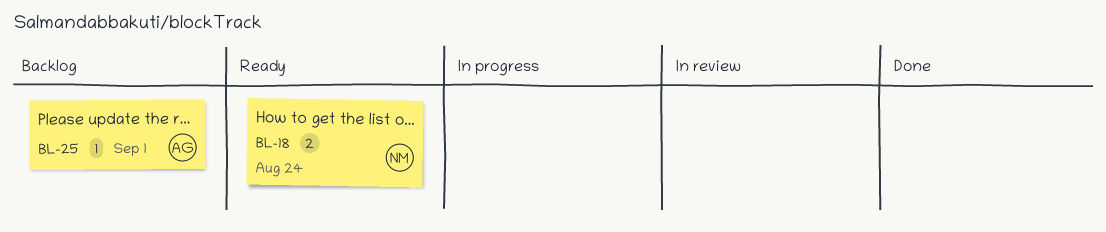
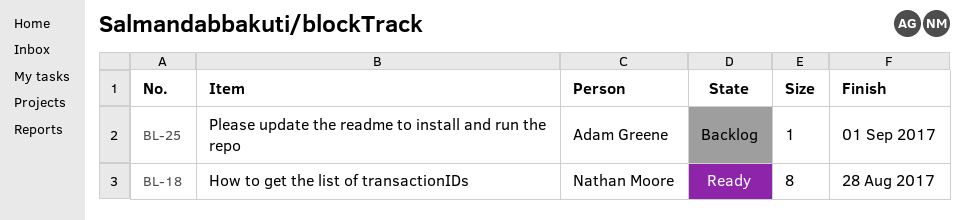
BL-18, estimate: 2 -> 8
BL-18, due: Aug 24 -> Aug 28

